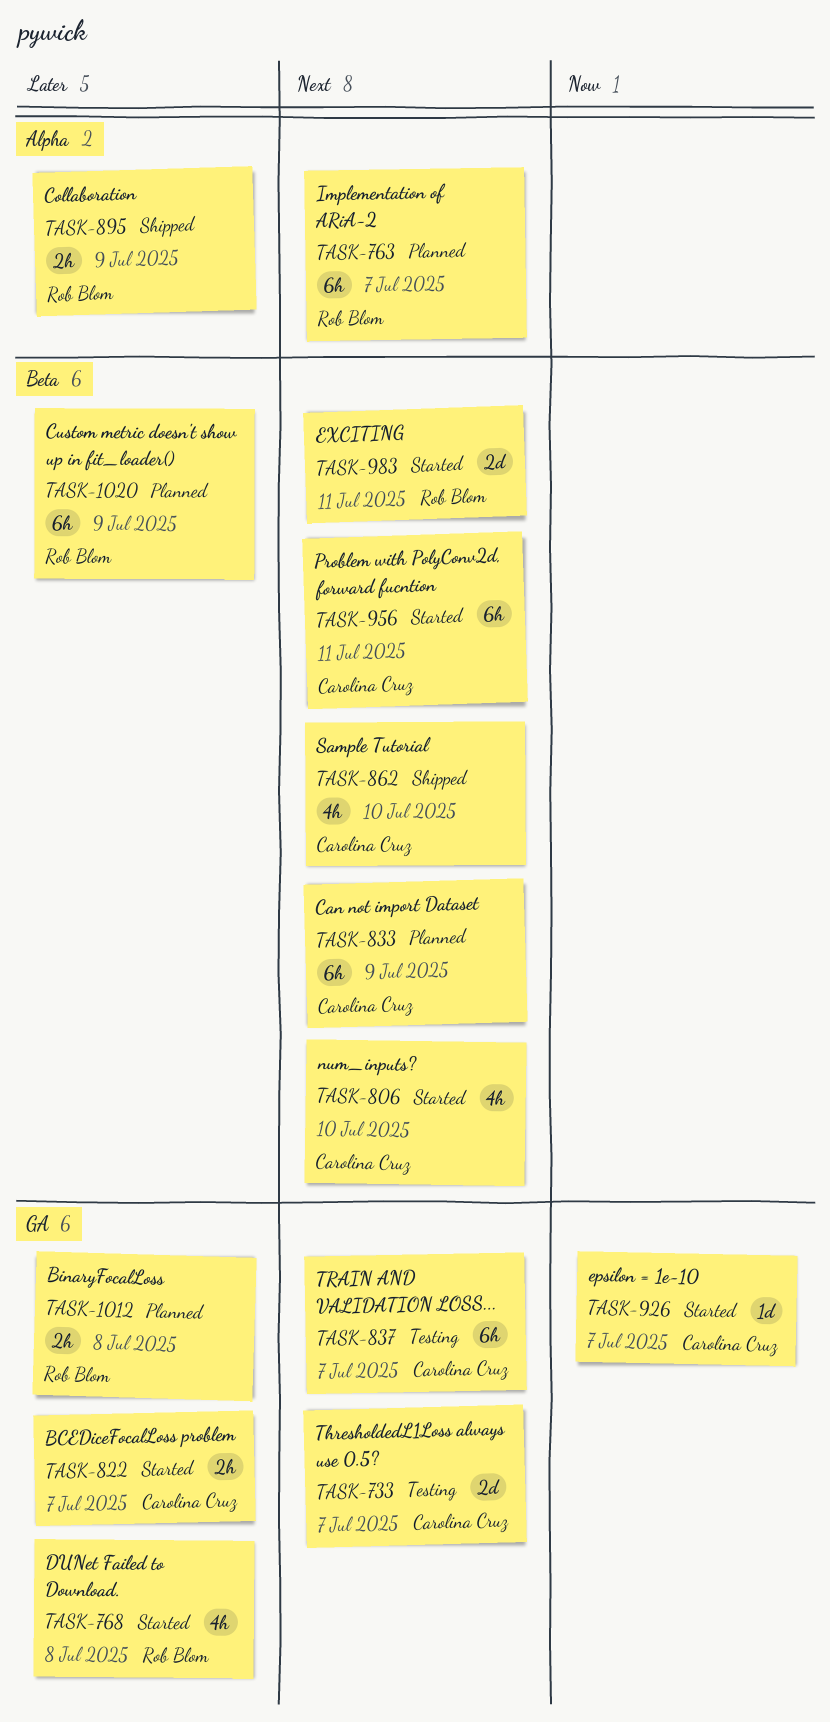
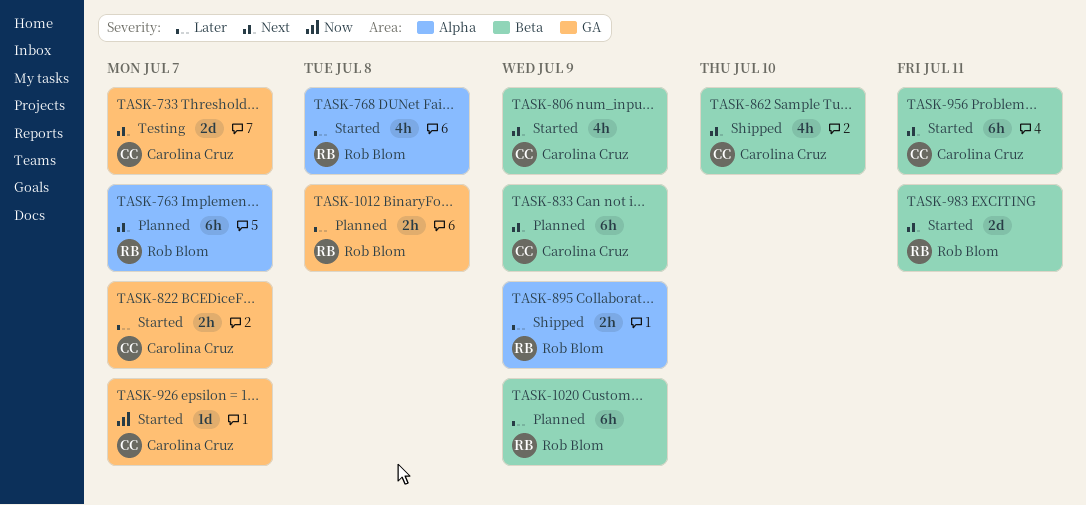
TASK-768, label: GA -> Alpha
TASK-806, due: Jul 10 -> Jul 9
TASK-837: present -> none

